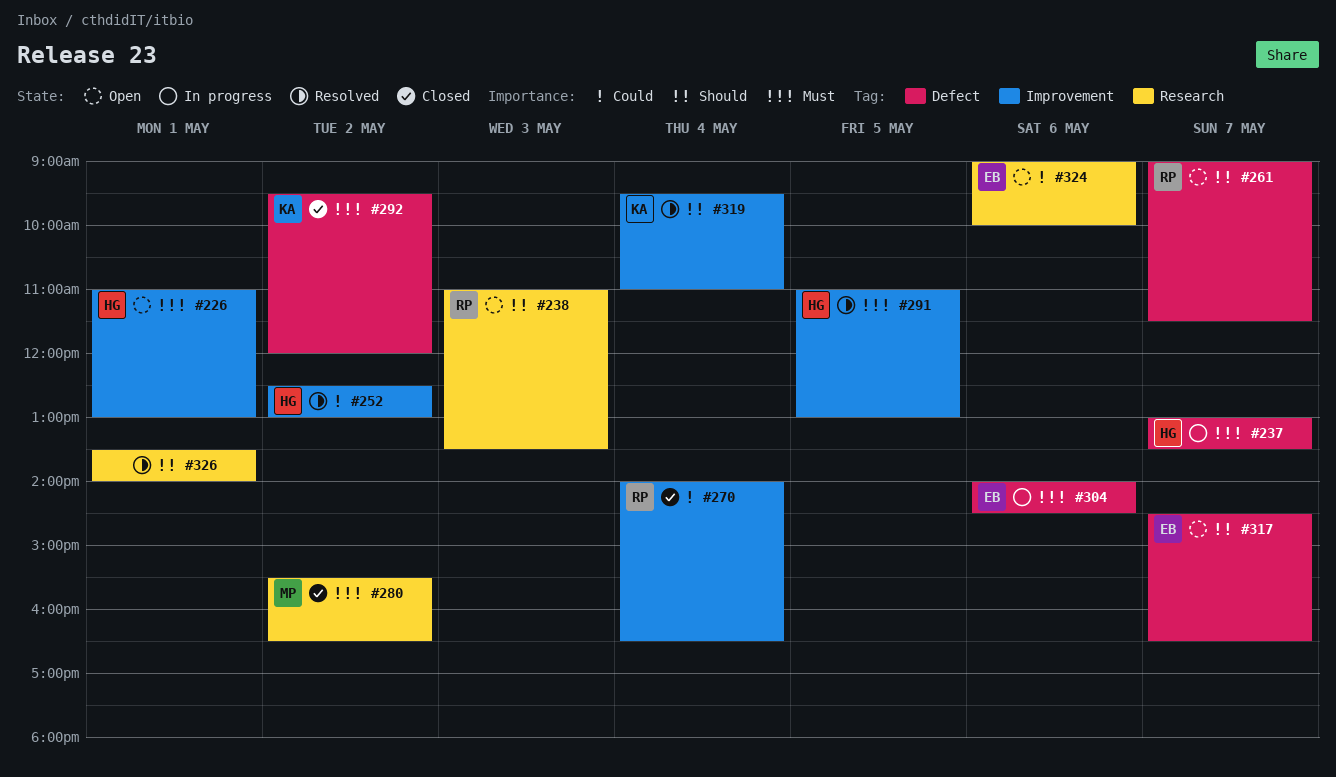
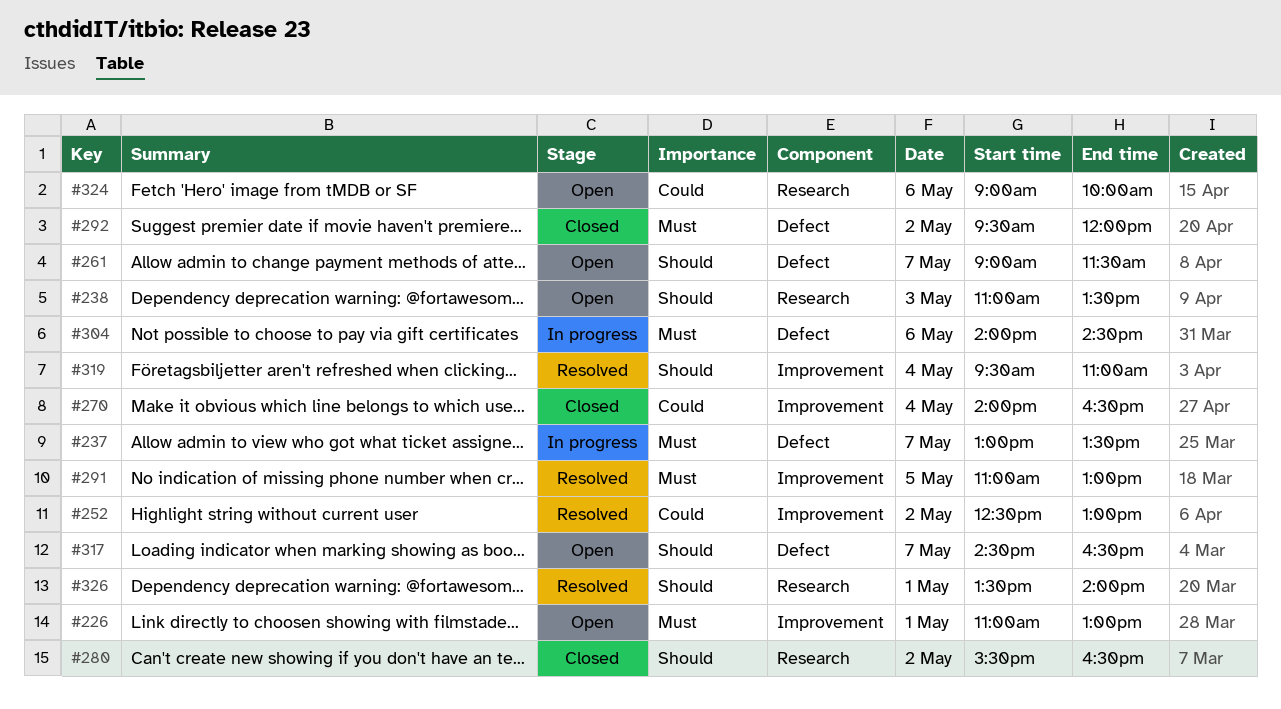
#280, priority: Must -> Should

